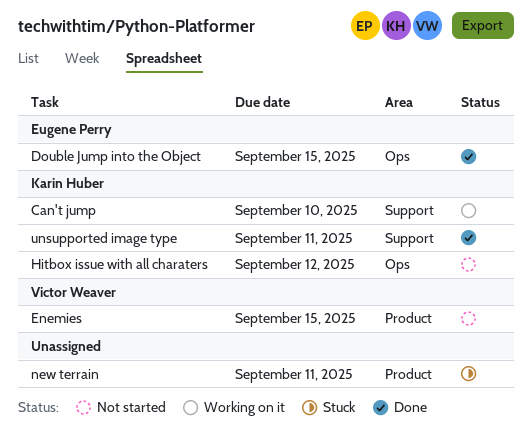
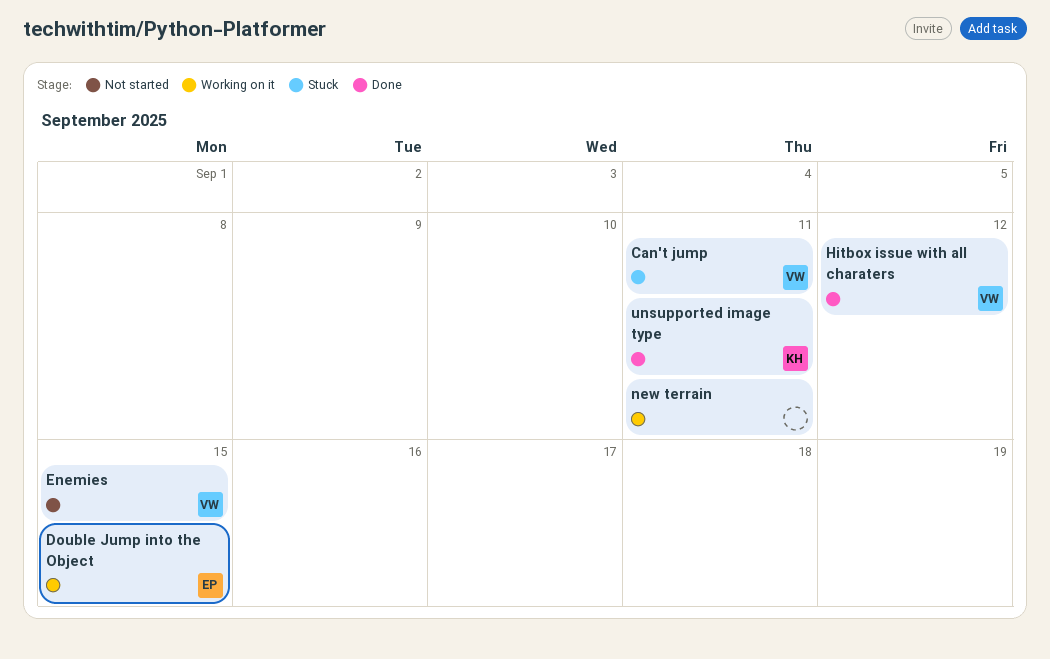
Can't jump, status: Working on it -> Stuck
Can't jump, owner: Karin Huber -> Victor Weaver
Can't jump, due: Sep 10 -> Sep 11
Double Jump into the Object, status: Done -> Working on it
Hitbox issue with all charaters, status: Not started -> Done
Hitbox issue with all charaters, owner: Karin Huber -> Victor Weaver
new terrain, status: Stuck -> Working on it

